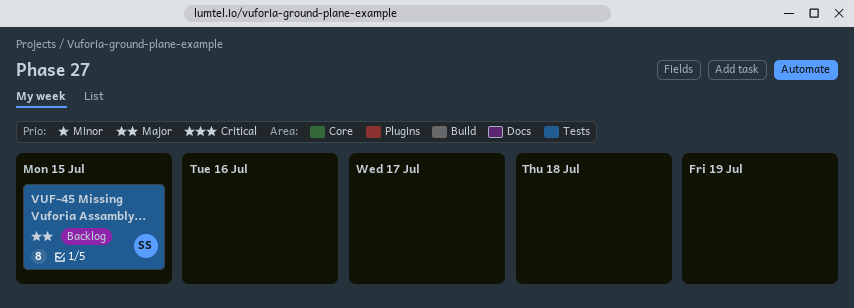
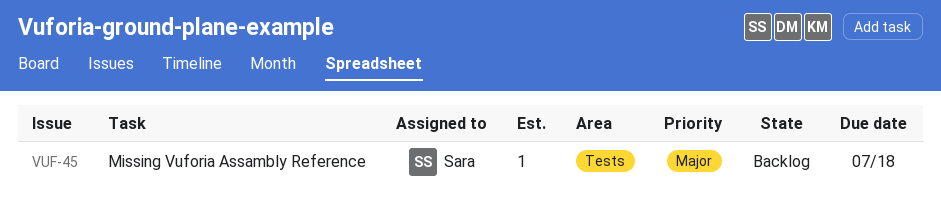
VUF-45, estimate: 8 -> 1
VUF-45, due: Jul 15 -> Jul 18

